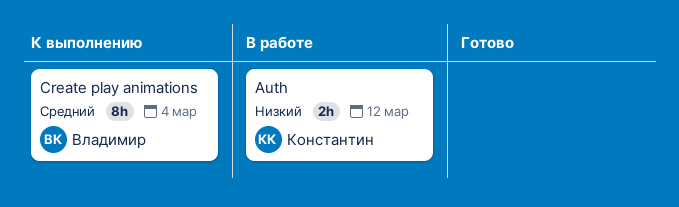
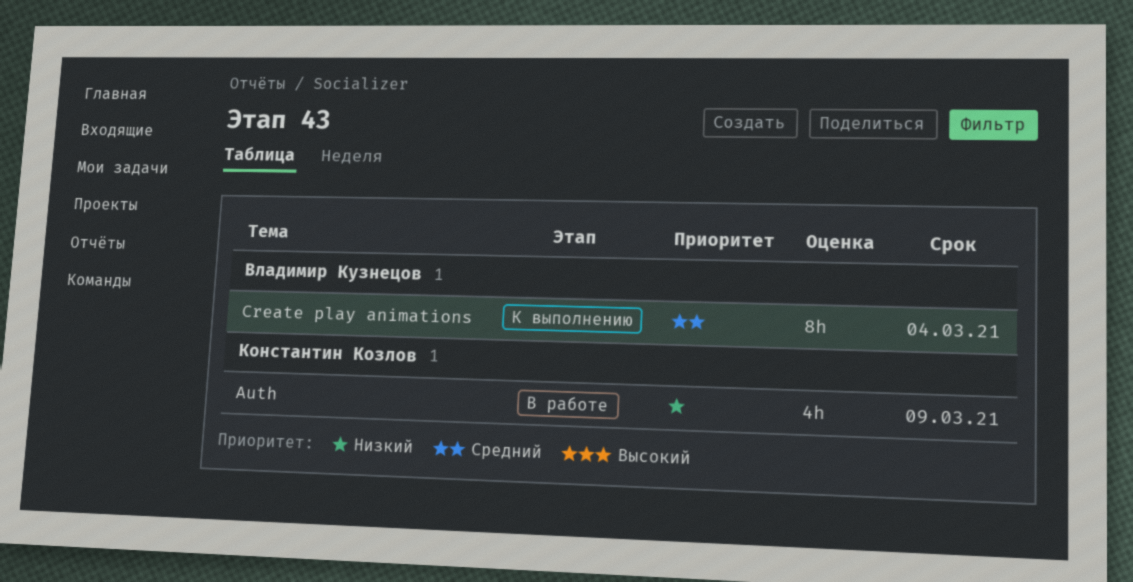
Auth, estimate: 2h -> 4h
Auth, due: Mar 12 -> Mar 9

